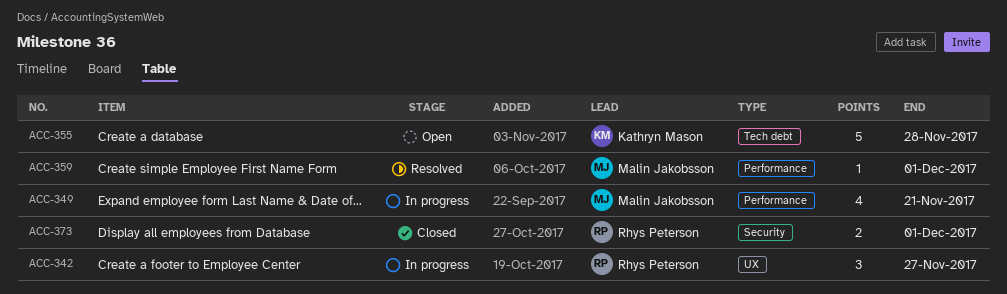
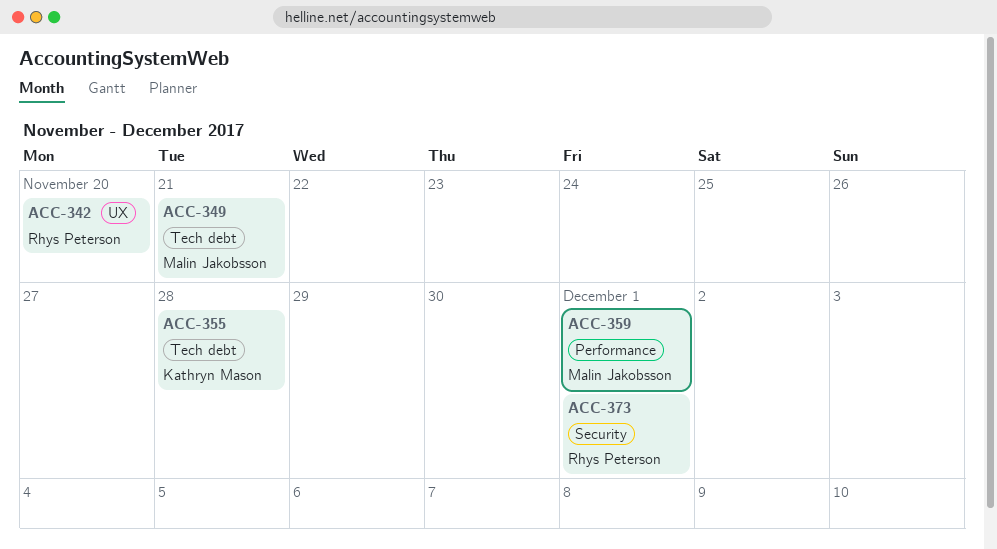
ACC-342, due: Nov 27 -> Nov 20
ACC-349, label: Performance -> Tech debt

